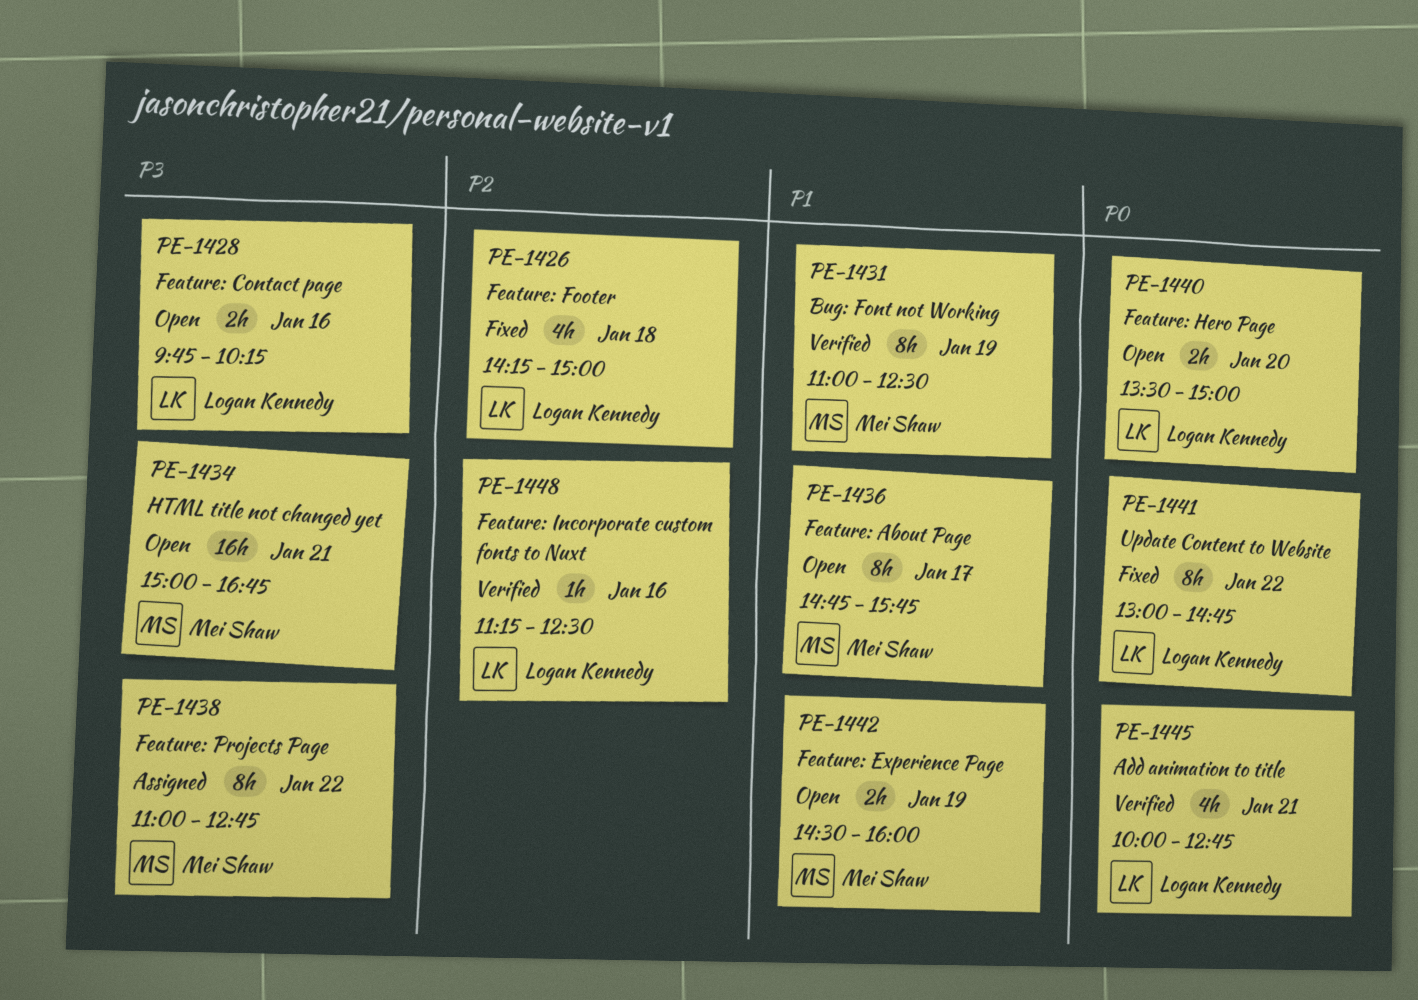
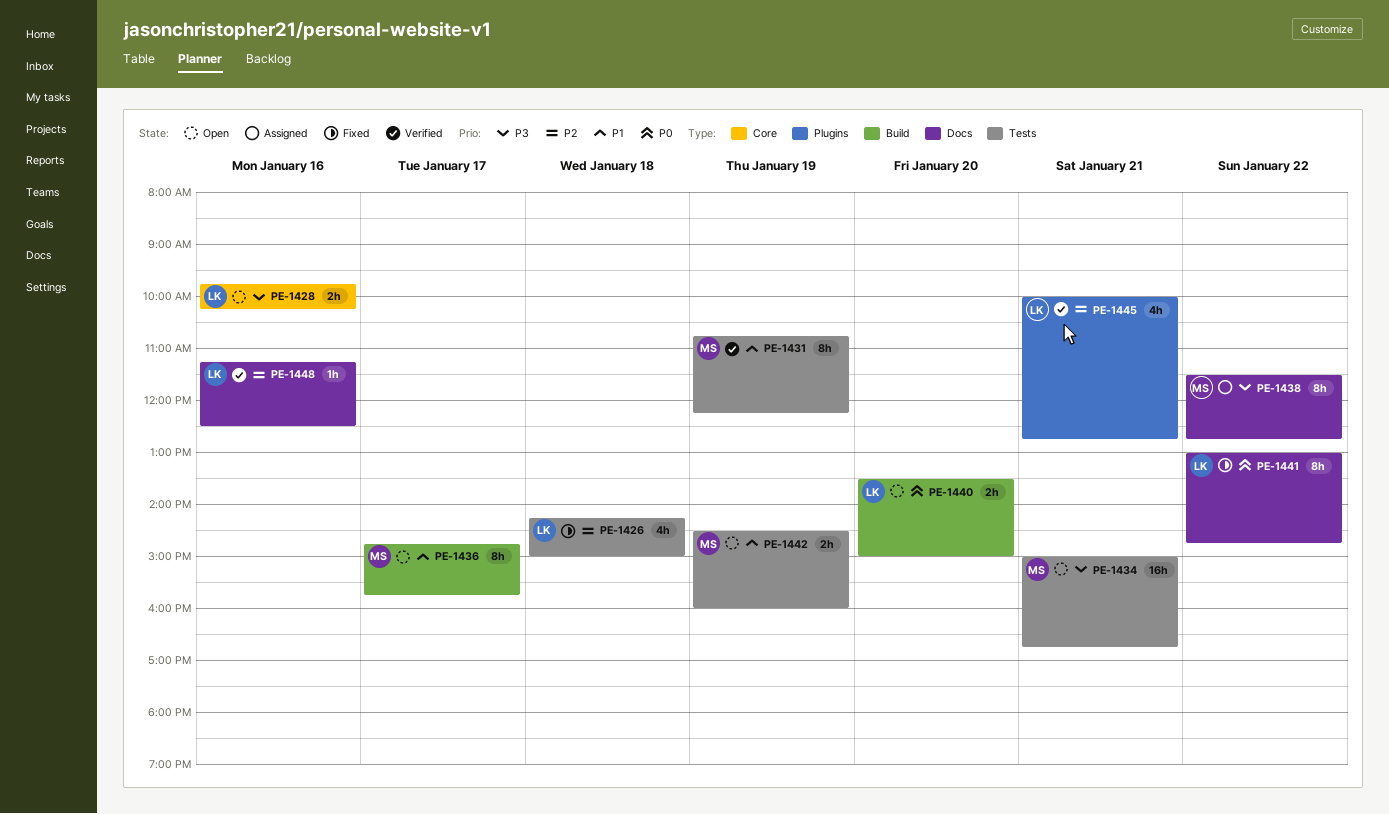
PE-1431, begins: 11:00 -> 10:45
PE-1431, ends: 12:30 -> 12:15
PE-1438, begins: 11:00 -> 11:30
PE-1445, priority: P0 -> P2

